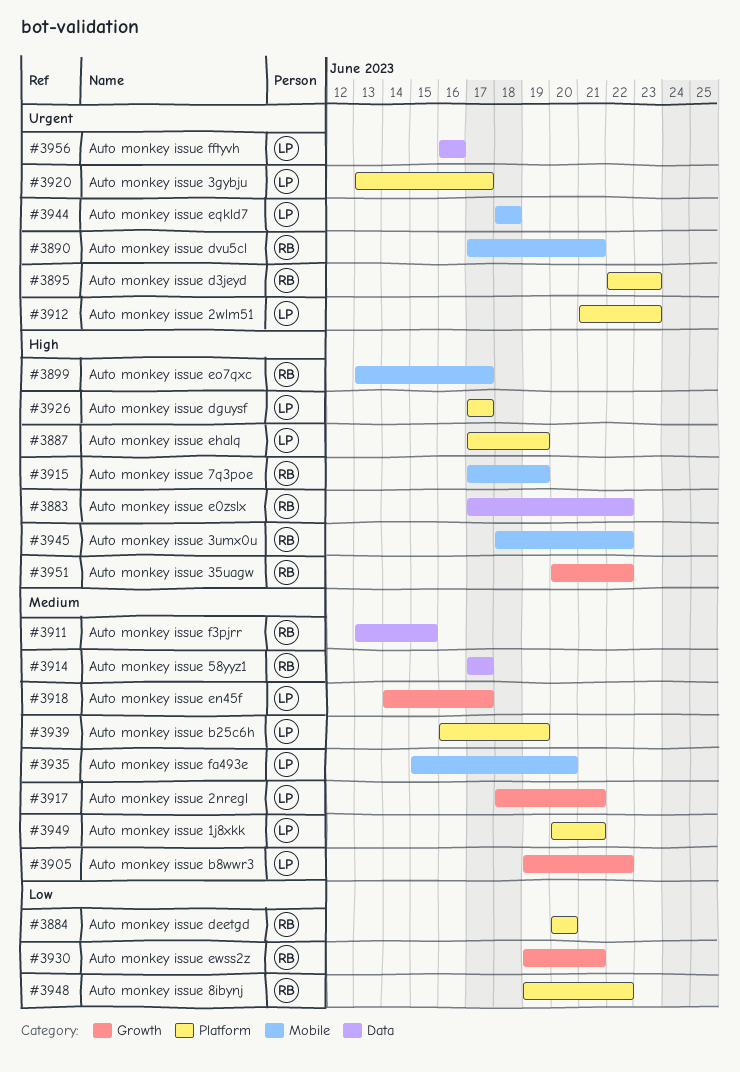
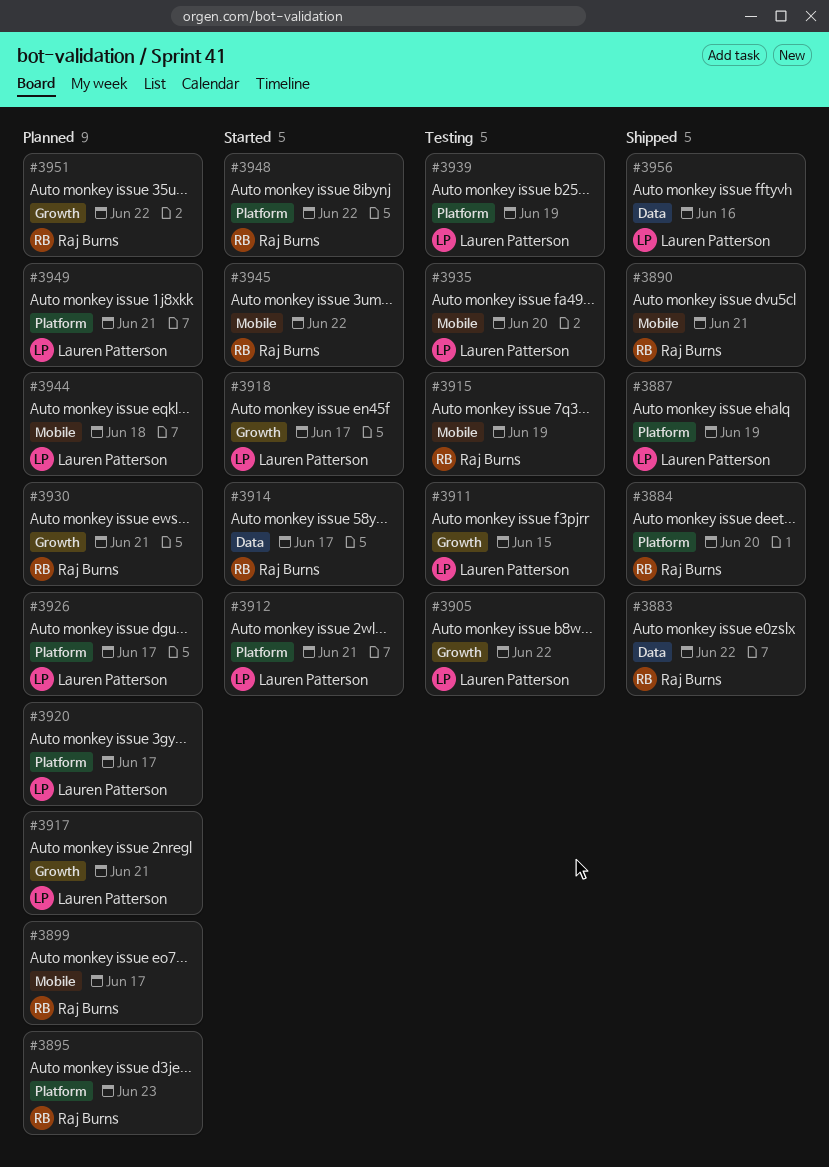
#3911, owner: Raj Burns -> Lauren Patterson
#3911, label: Data -> Growth
#3912, due: Jun 23 -> Jun 21

